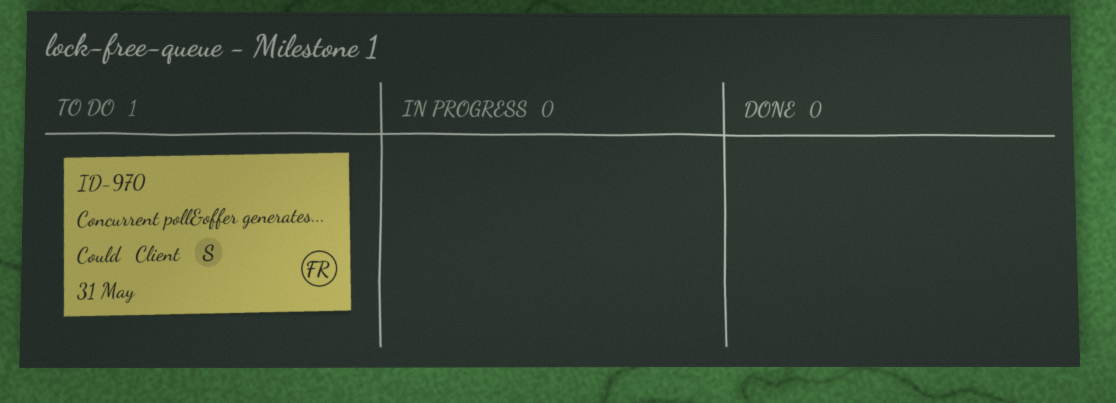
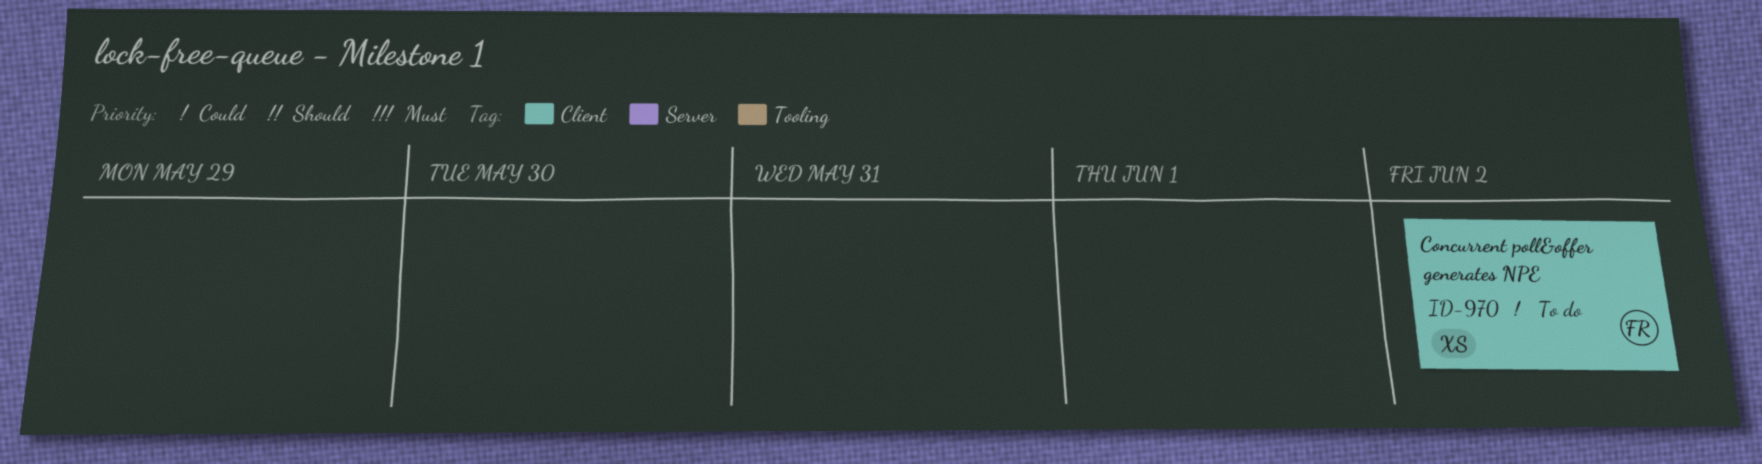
ID-970, estimate: S -> XS
ID-970, due: May 31 -> Jun 2

